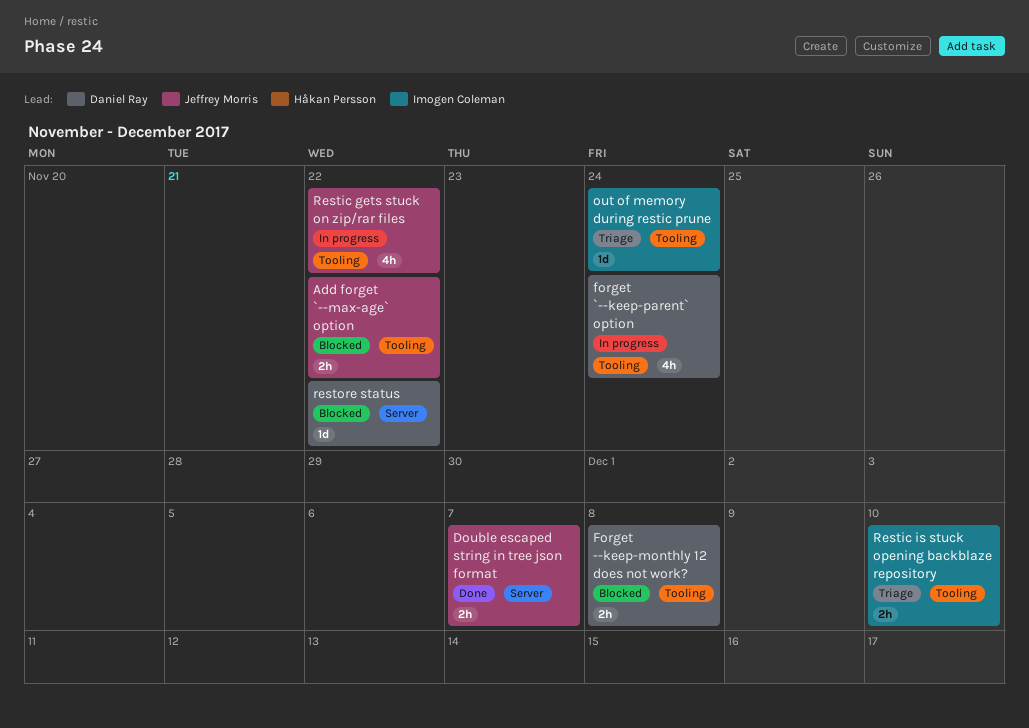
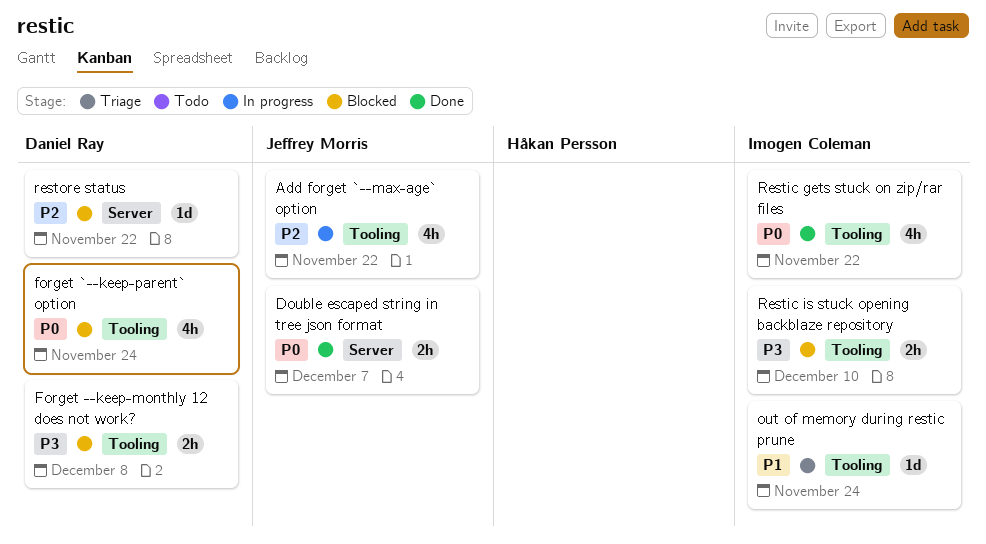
Add forget `--max-age` option, status: Blocked -> In progress
Add forget `--max-age` option, estimate: 2h -> 4h
forget `--keep-parent` option, status: In progress -> Blocked
Restic gets stuck on zip/rar files, status: In progress -> Done
Restic gets stuck on zip/rar files, owner: Jeffrey Morris -> Imogen Coleman
Restic is stuck opening backblaze repository, status: Triage -> Blocked

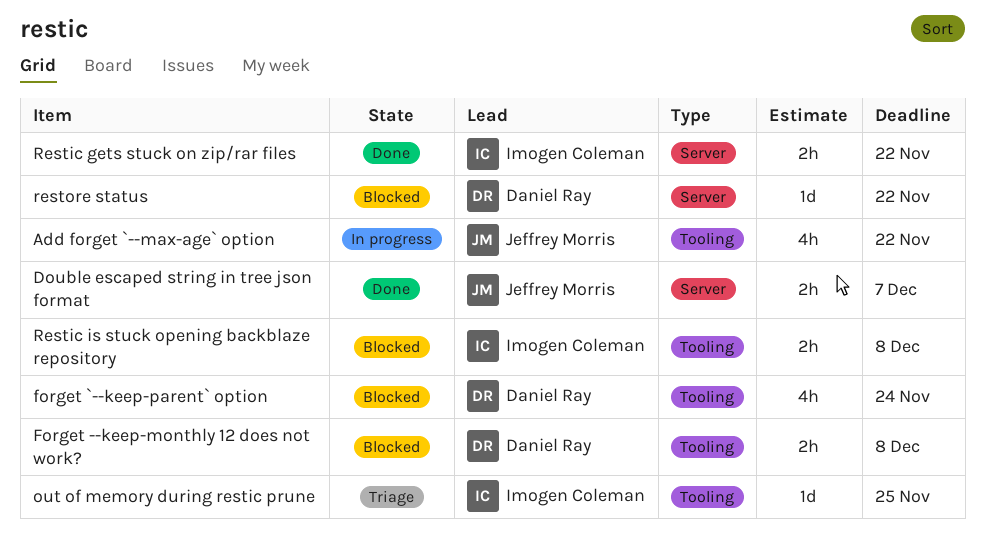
out of memory during restic prune, due: Nov 24 -> Nov 25
Restic gets stuck on zip/rar files, label: Tooling -> Server
Restic gets stuck on zip/rar files, estimate: 4h -> 2h
Restic is stuck opening backblaze repository, due: Dec 10 -> Dec 8

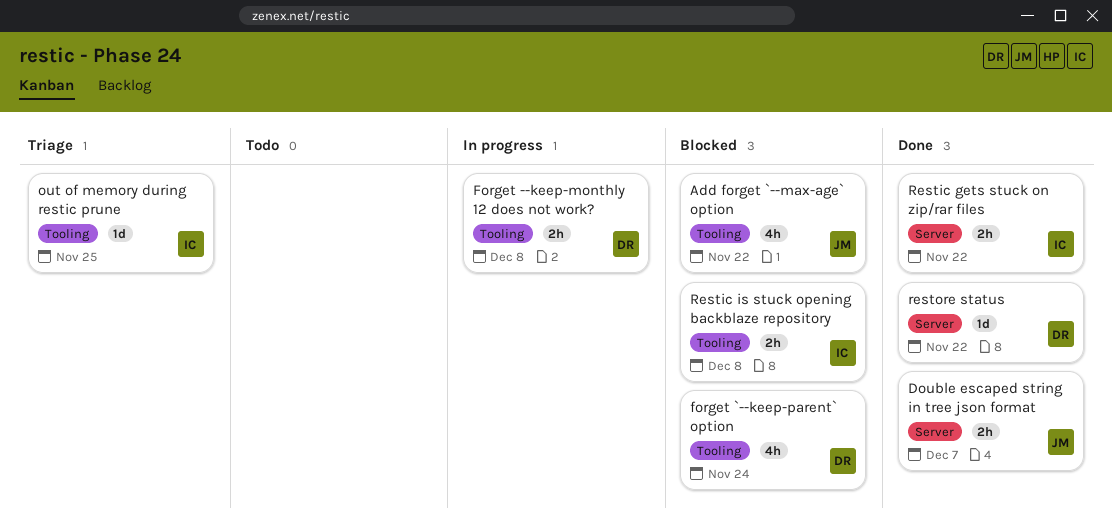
Add forget `--max-age` option, status: In progress -> Blocked
Forget --keep-monthly 12 does not work?, status: Blocked -> In progress
restore status, status: Blocked -> Done

